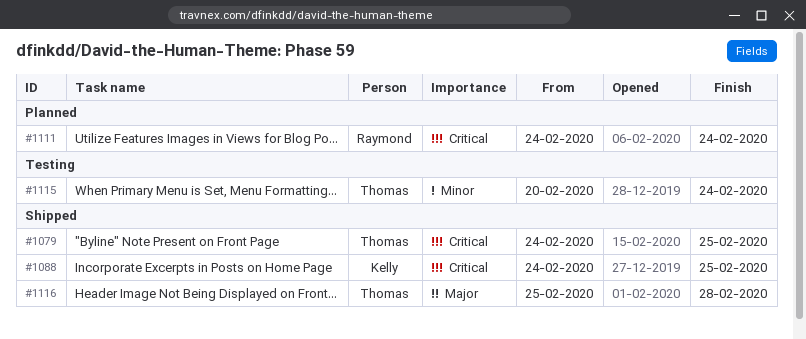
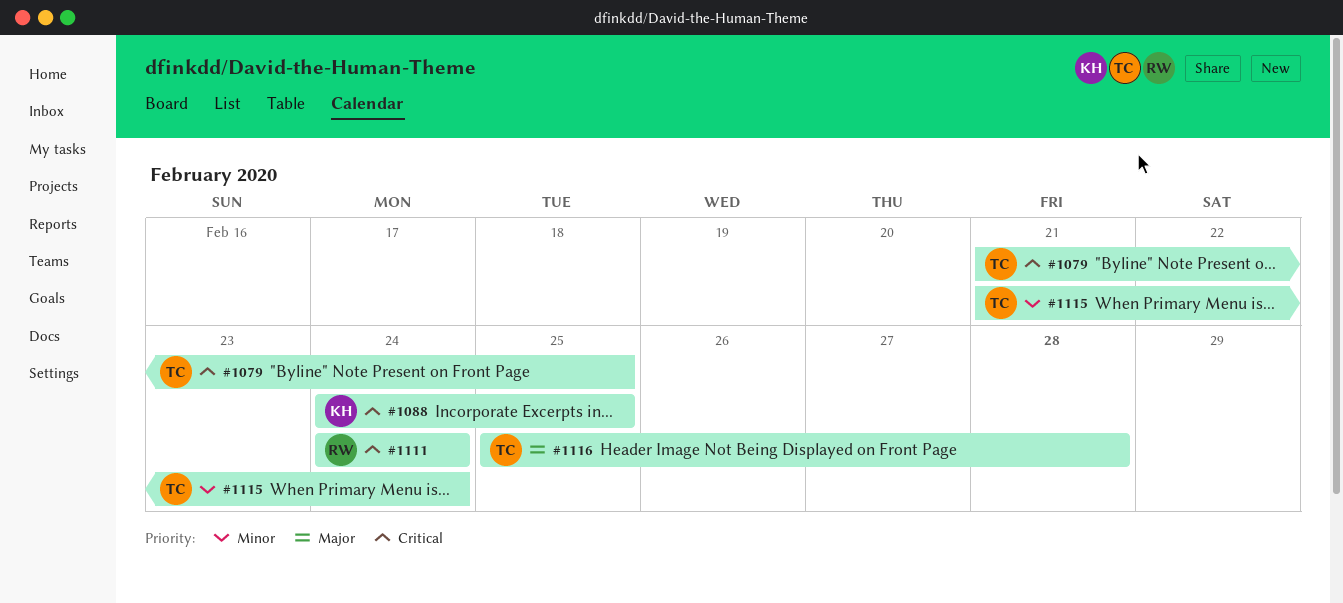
#1079, start: Feb 24 -> Feb 21
#1115, start: Feb 20 -> Feb 21

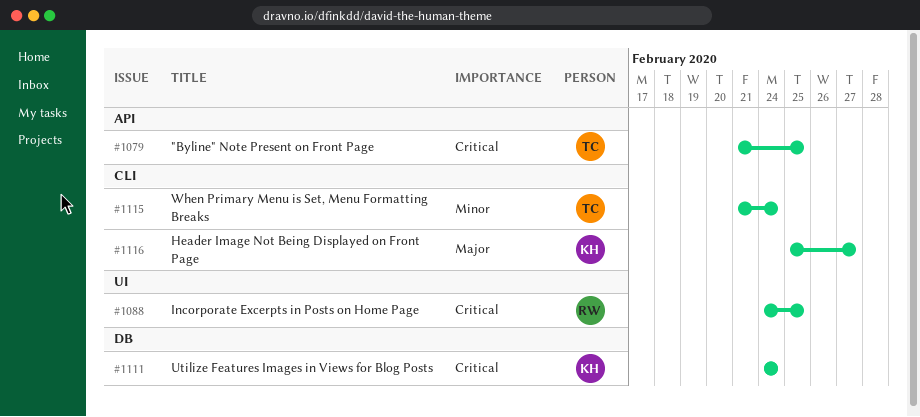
#1088, owner: KH -> RW
#1111, owner: RW -> KH
#1116, owner: TC -> KH
#1116, due: Feb 28 -> Feb 27

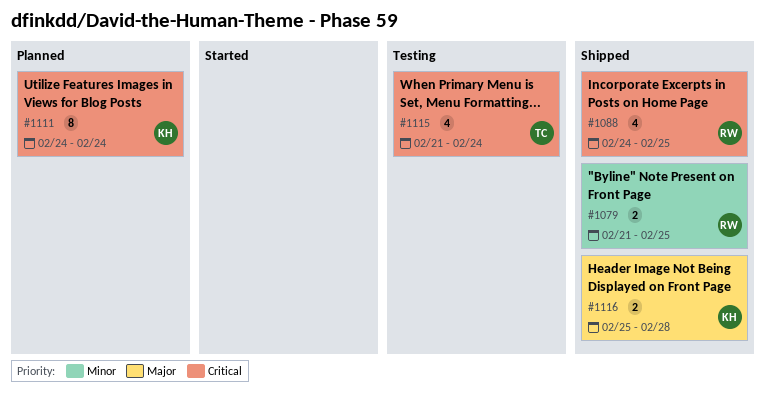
#1079, owner: TC -> RW
#1079, priority: Critical -> Minor
#1115, priority: Minor -> Critical
#1116, due: Feb 27 -> Feb 28

